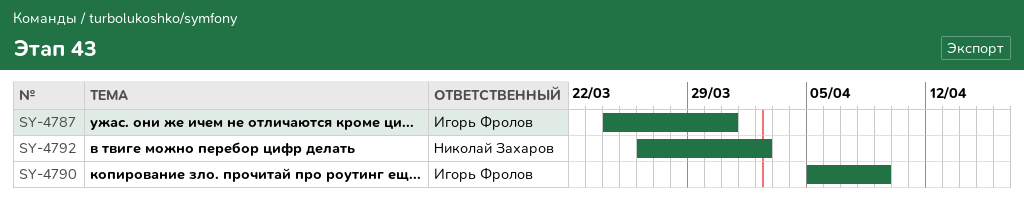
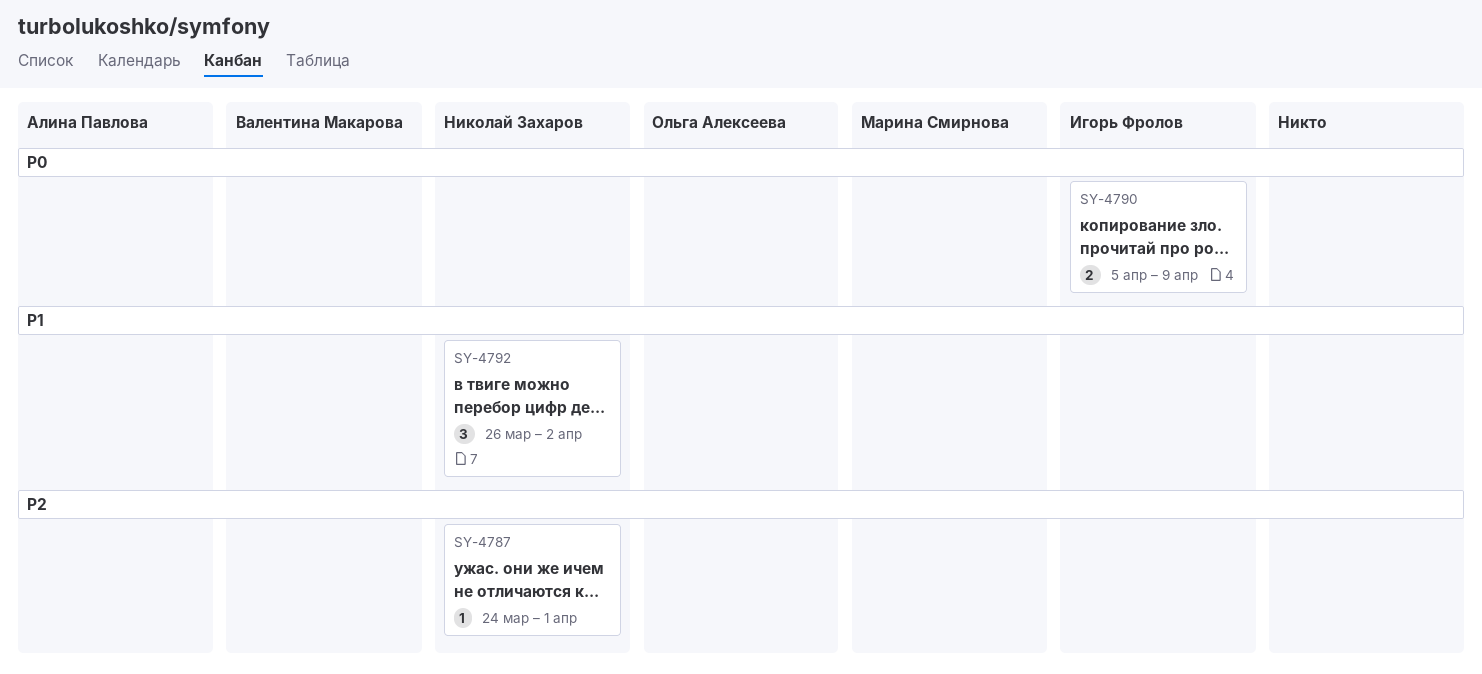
SY-4787, owner: Игорь Фролов -> Николай Захаров
SY-4787, due: Mar 31 -> Apr 1

